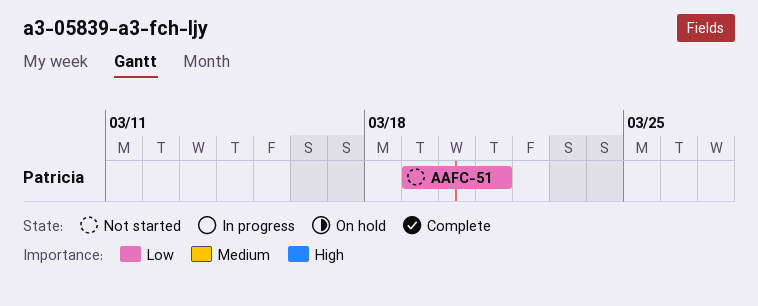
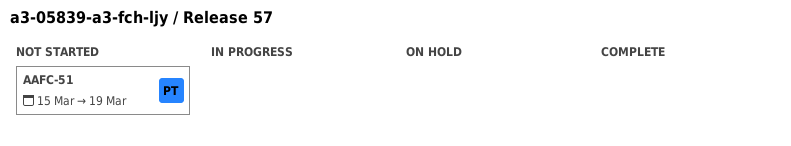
AAFC-51, start: Mar 19 -> Mar 15
AAFC-51, due: Mar 21 -> Mar 19

